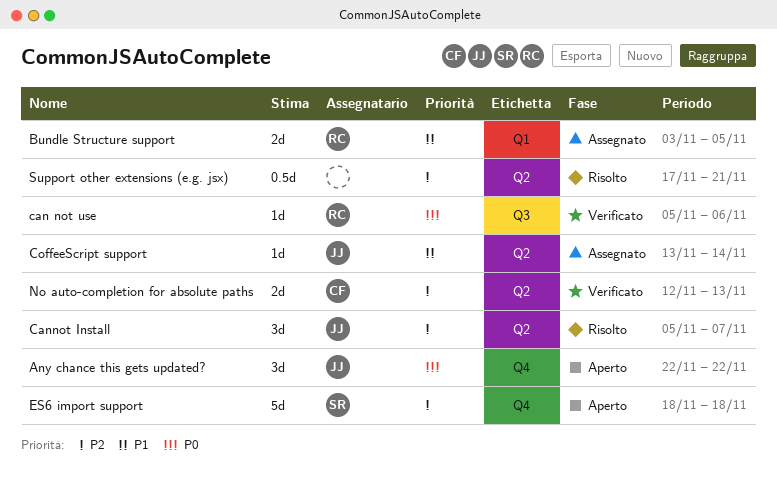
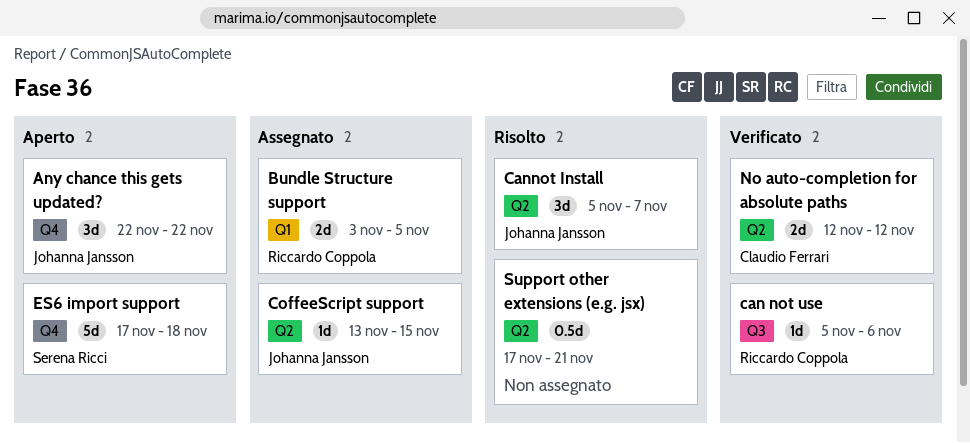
CoffeeScript support, due: Nov 14 -> Nov 15
ES6 import support, start: Nov 18 -> Nov 17
No auto-completion for absolute paths, due: Nov 13 -> Nov 12

